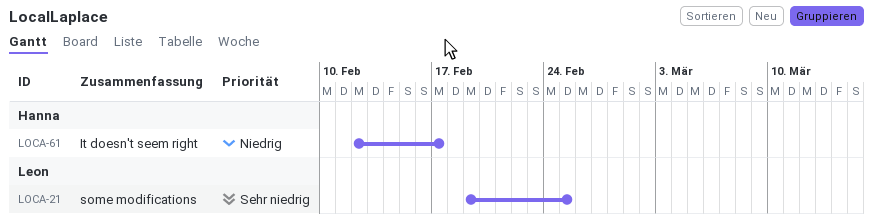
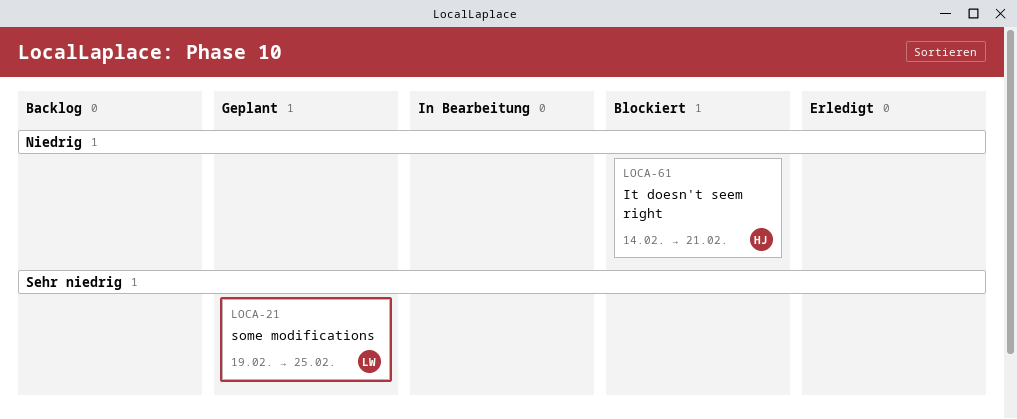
LOCA-61, start: Feb 12 -> Feb 14
LOCA-61, due: Feb 17 -> Feb 21

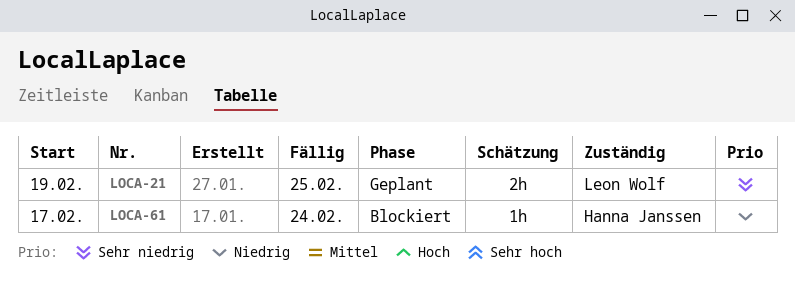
LOCA-61, start: Feb 14 -> Feb 17
LOCA-61, due: Feb 21 -> Feb 24

